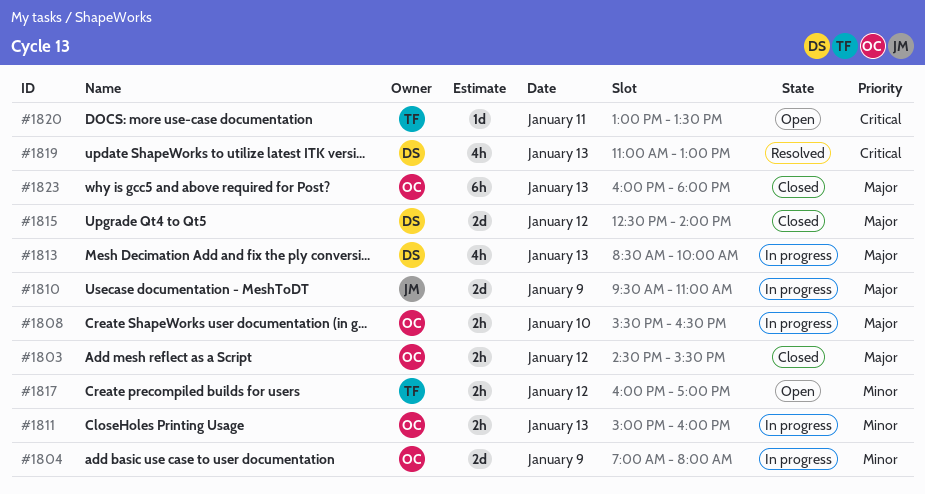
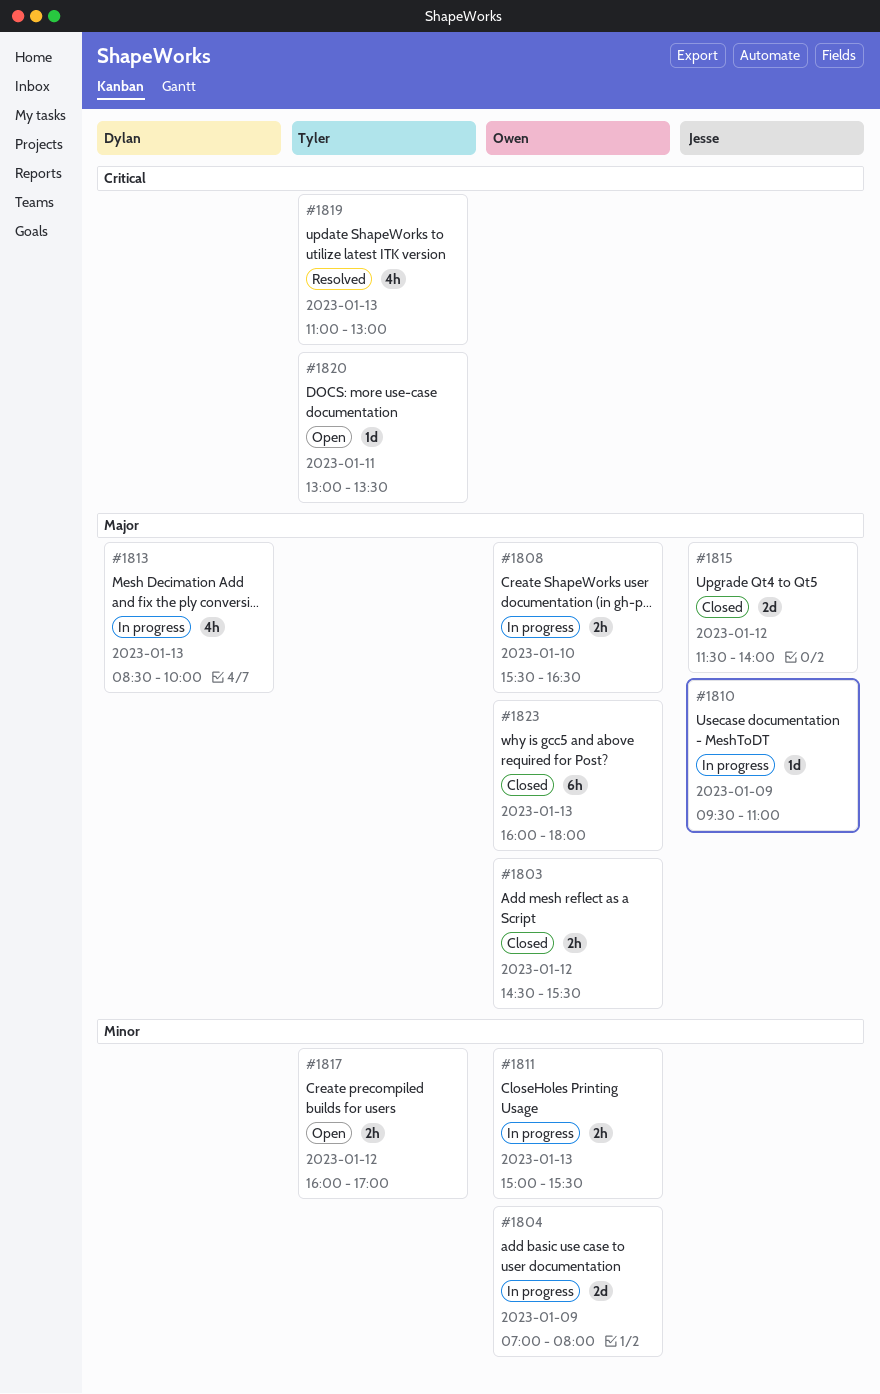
#1810, estimate: 2d -> 1d
#1811, ends: 16:00 -> 15:30
#1815, owner: Dylan -> Jesse
#1815, begins: 12:30 -> 11:30
#1819, owner: Dylan -> Tyler

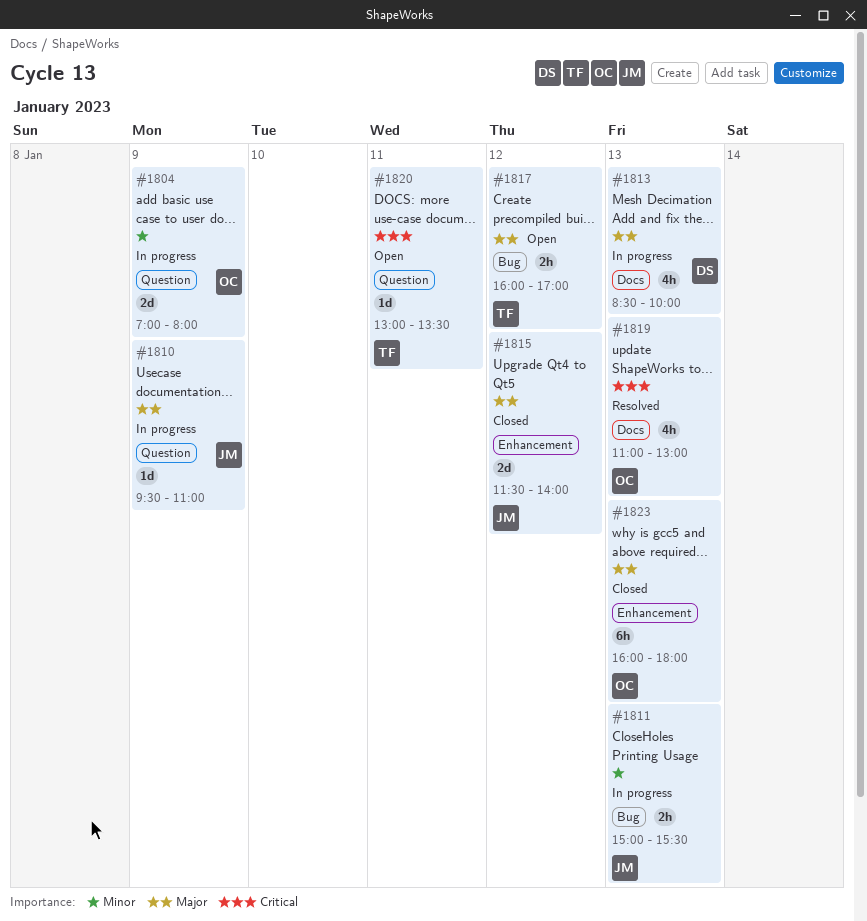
#1803: present -> none
#1808: present -> none
#1811, owner: Owen -> Jesse
#1817, priority: Minor -> Major
#1819, owner: Tyler -> Owen

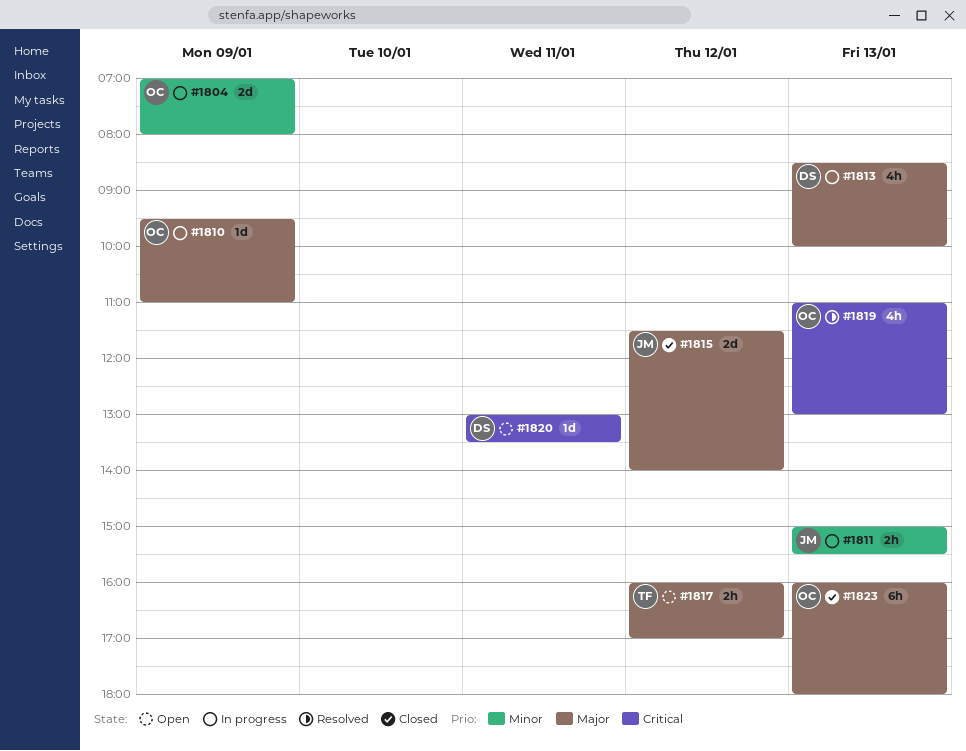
#1810, owner: JM -> OC
#1820, owner: TF -> DS

